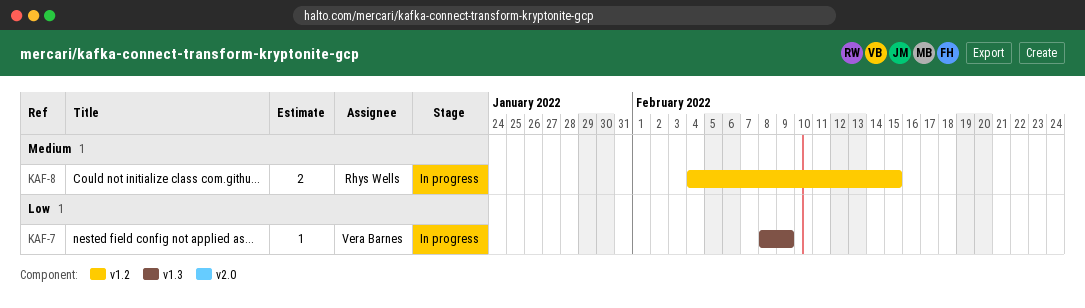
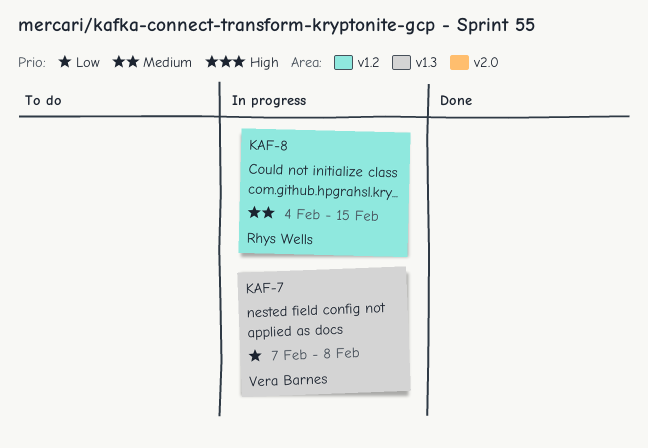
KAF-7, start: Feb 8 -> Feb 7
KAF-7, due: Feb 9 -> Feb 8

